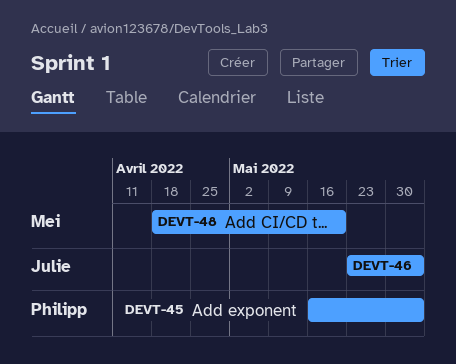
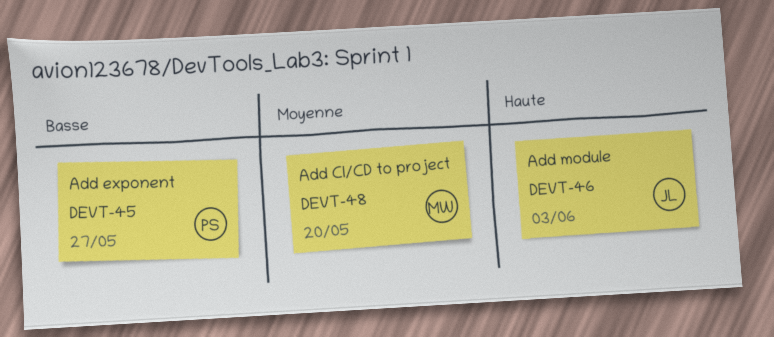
DEVT-45, due: Jun 3 -> May 27

